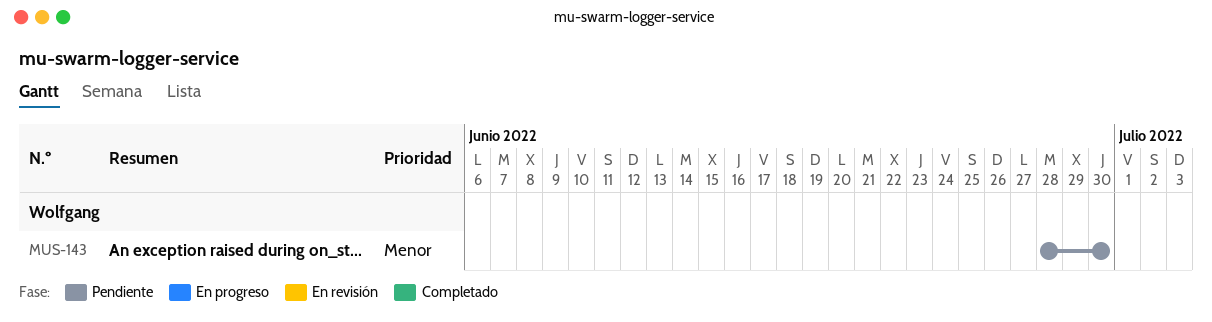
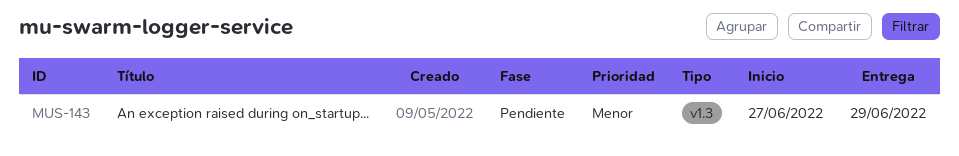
MUS-143, start: Jun 28 -> Jun 27
MUS-143, due: Jun 30 -> Jun 29

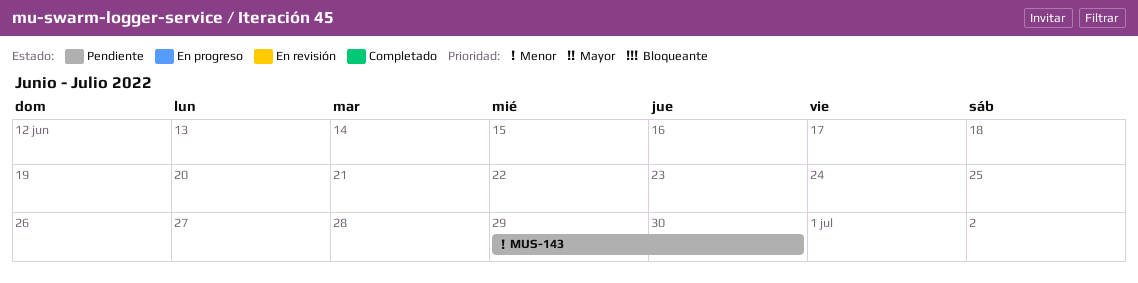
MUS-143, start: Jun 27 -> Jun 29
MUS-143, due: Jun 29 -> Jun 30

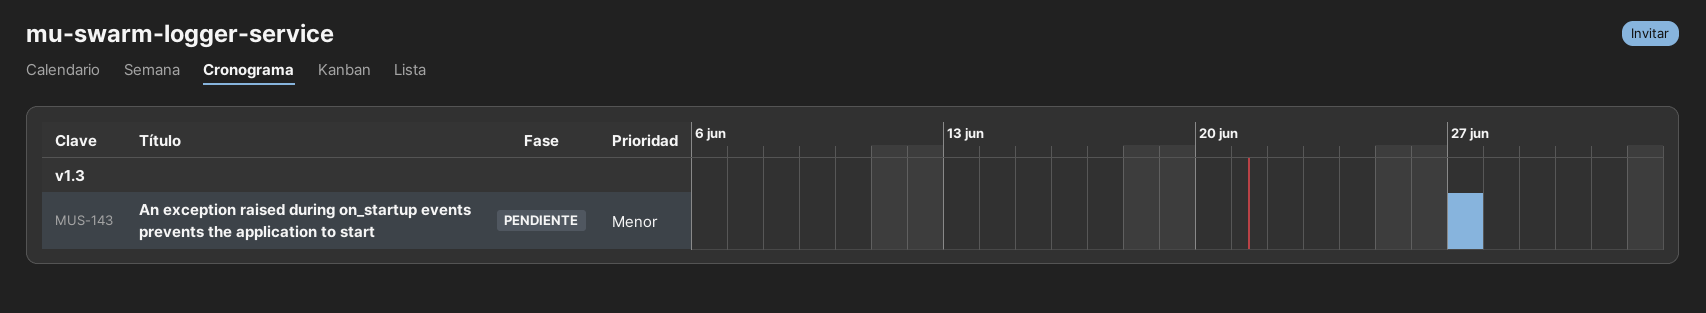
MUS-143, start: Jun 29 -> Jun 27
MUS-143, due: Jun 30 -> Jun 27

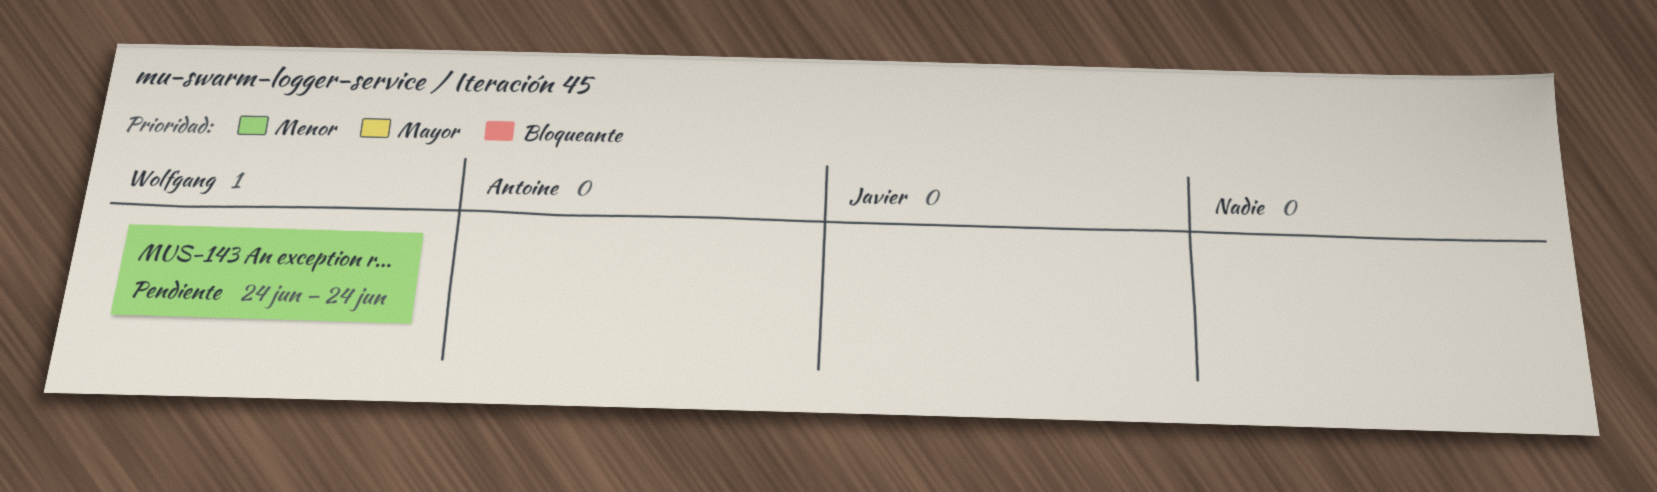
MUS-143, start: Jun 27 -> Jun 24
MUS-143, due: Jun 27 -> Jun 24

